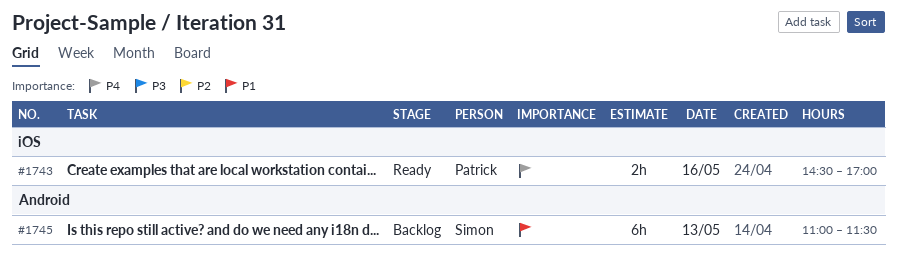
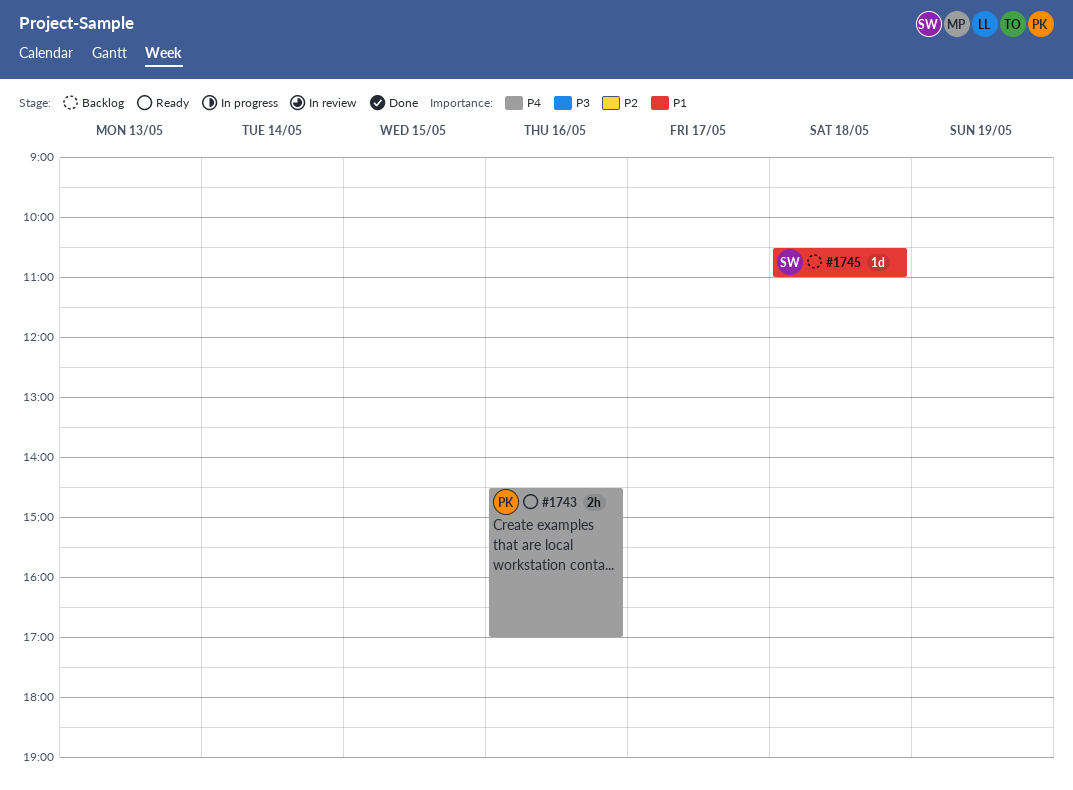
#1745, estimate: 6h -> 1d
#1745, day: May 13 -> May 18
#1745, begins: 11:00 -> 10:30
#1745, ends: 11:30 -> 11:00

